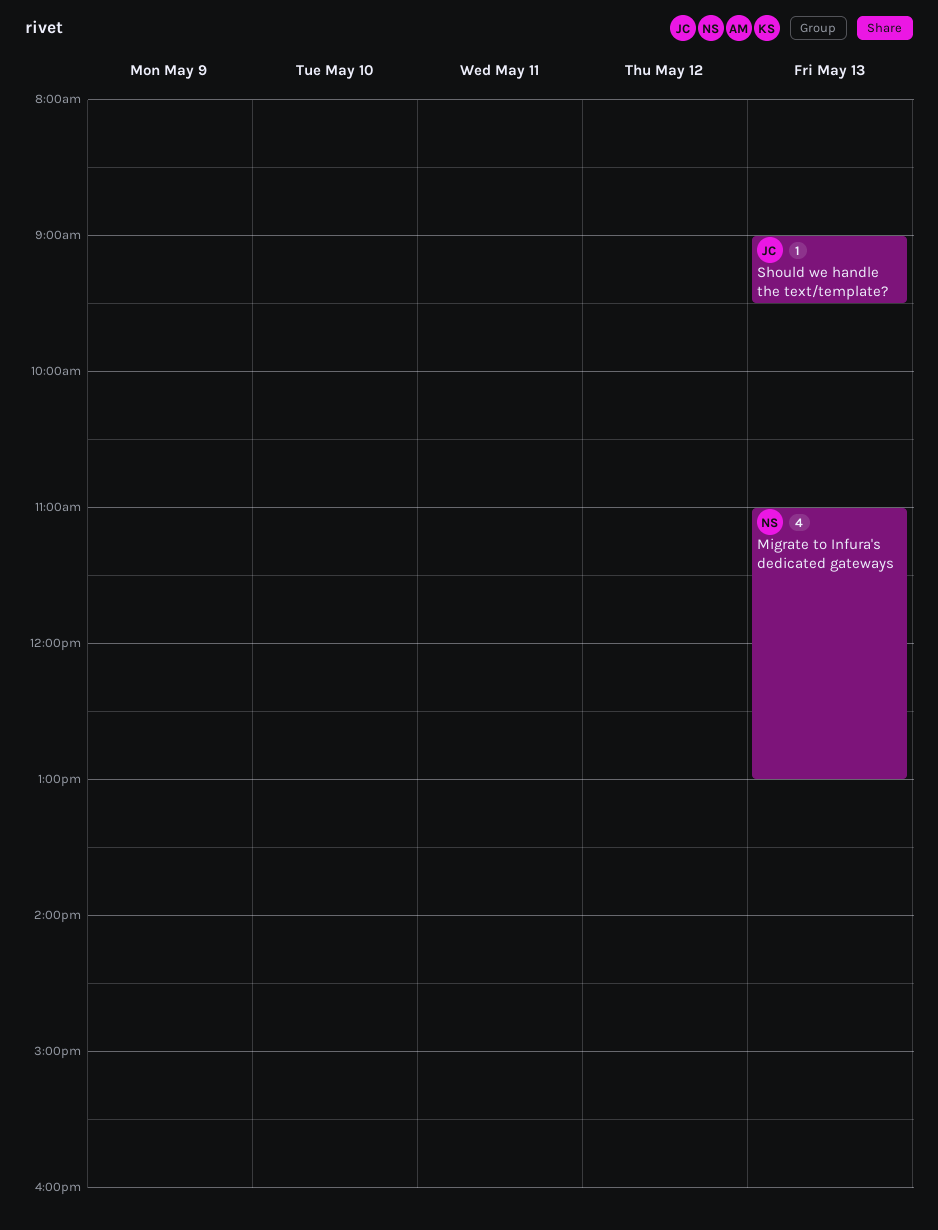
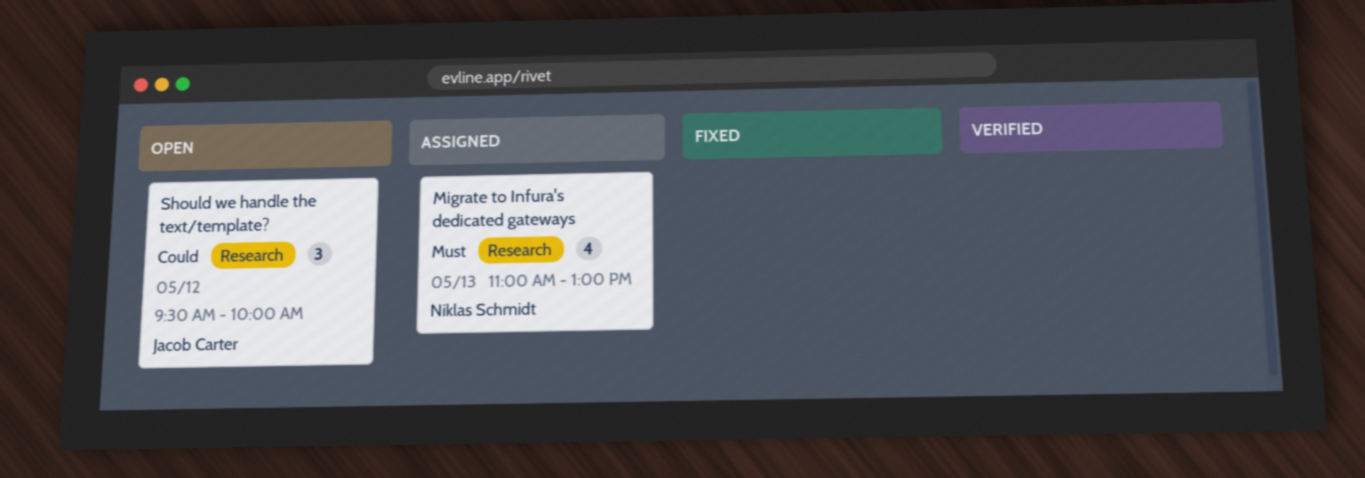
Should we handle the text/template?, estimate: 1 -> 3
Should we handle the text/template?, day: May 13 -> May 12
Should we handle the text/template?, begins: 09:00 -> 09:30
Should we handle the text/template?, ends: 09:30 -> 10:00

